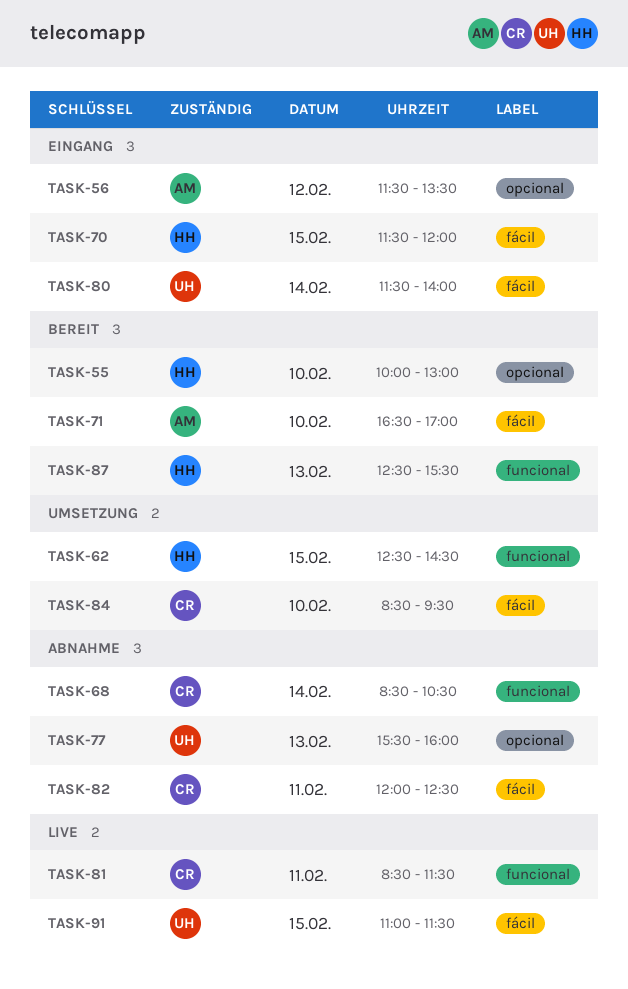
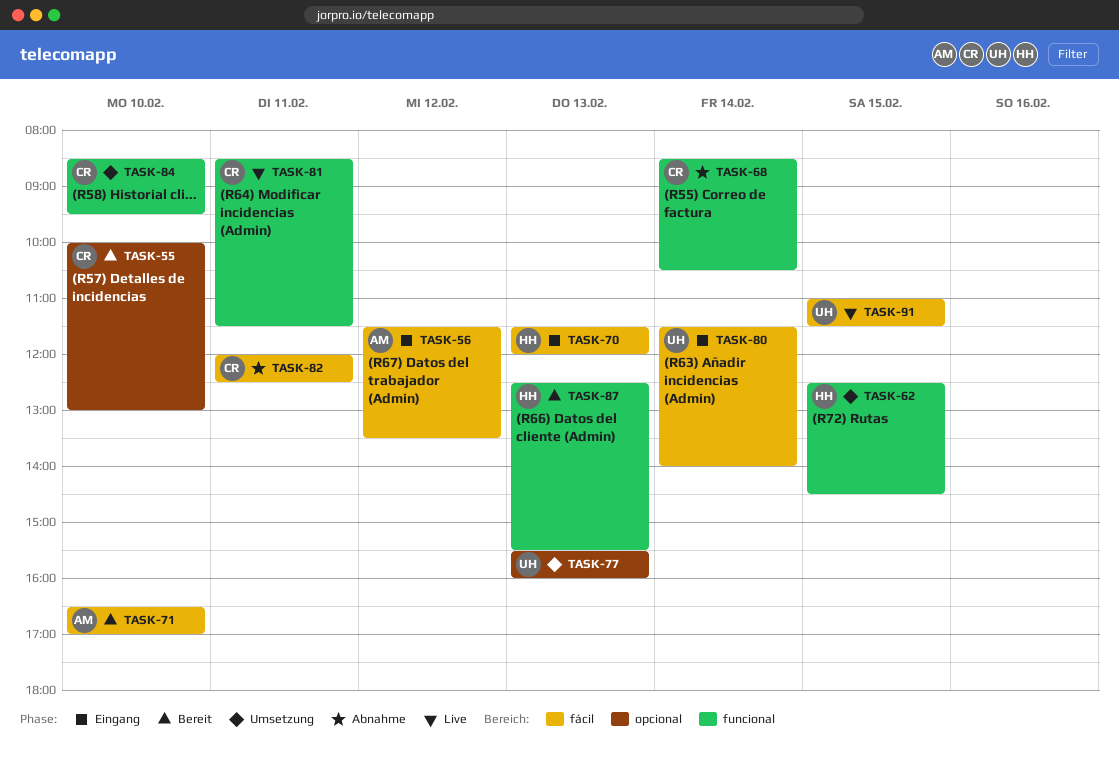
TASK-55, owner: HH -> CR
TASK-56, label: opcional -> fácil
TASK-70, day: Feb 15 -> Feb 13
TASK-77, status: Abnahme -> Umsetzung
TASK-84, label: fácil -> funcional

